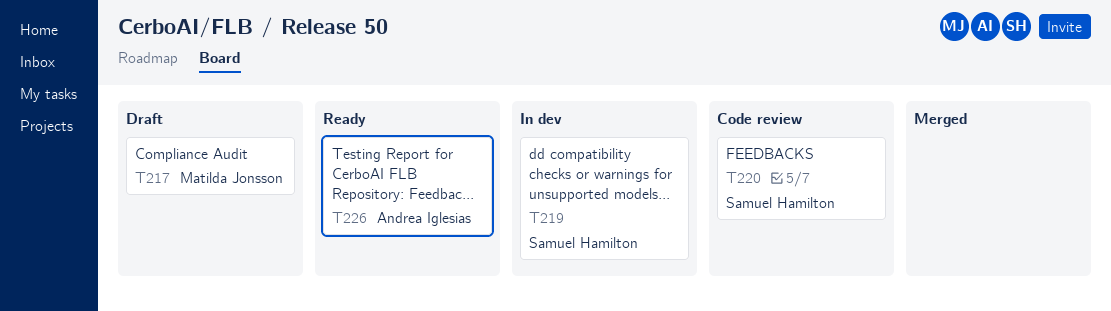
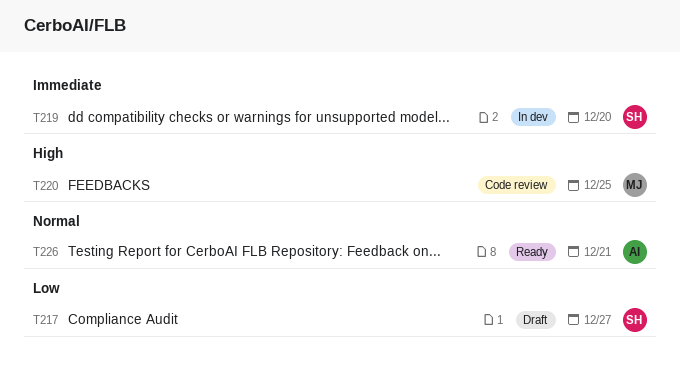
T217, owner: Matilda Jonsson -> Samuel Hamilton
T220, owner: Samuel Hamilton -> Matilda Jonsson

